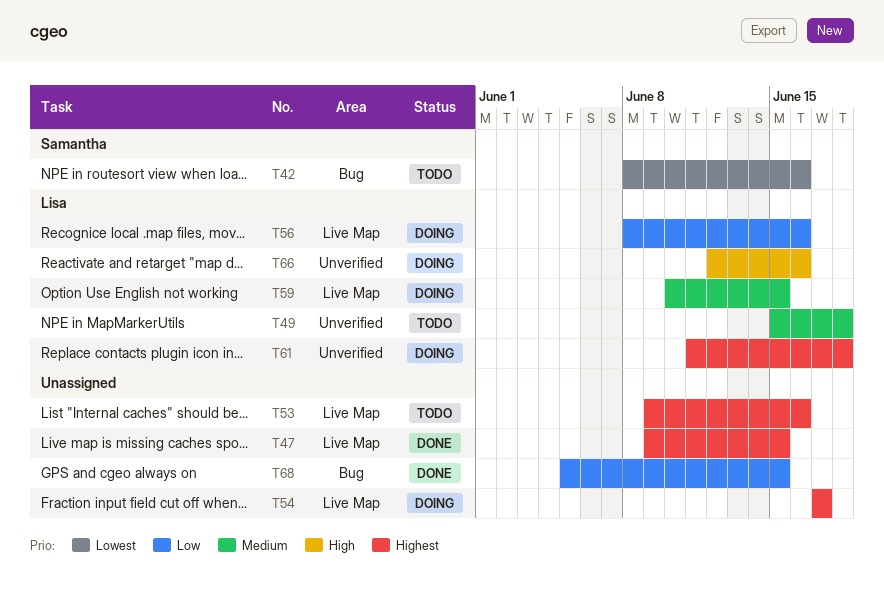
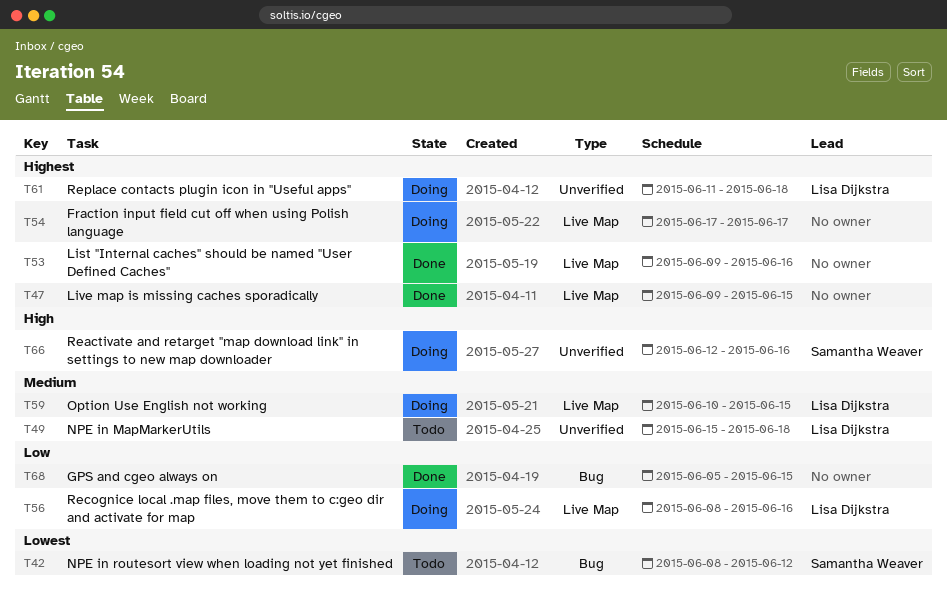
T42, due: Jun 16 -> Jun 12
T53, status: Todo -> Done
T66, owner: Lisa Dijkstra -> Samantha Weaver

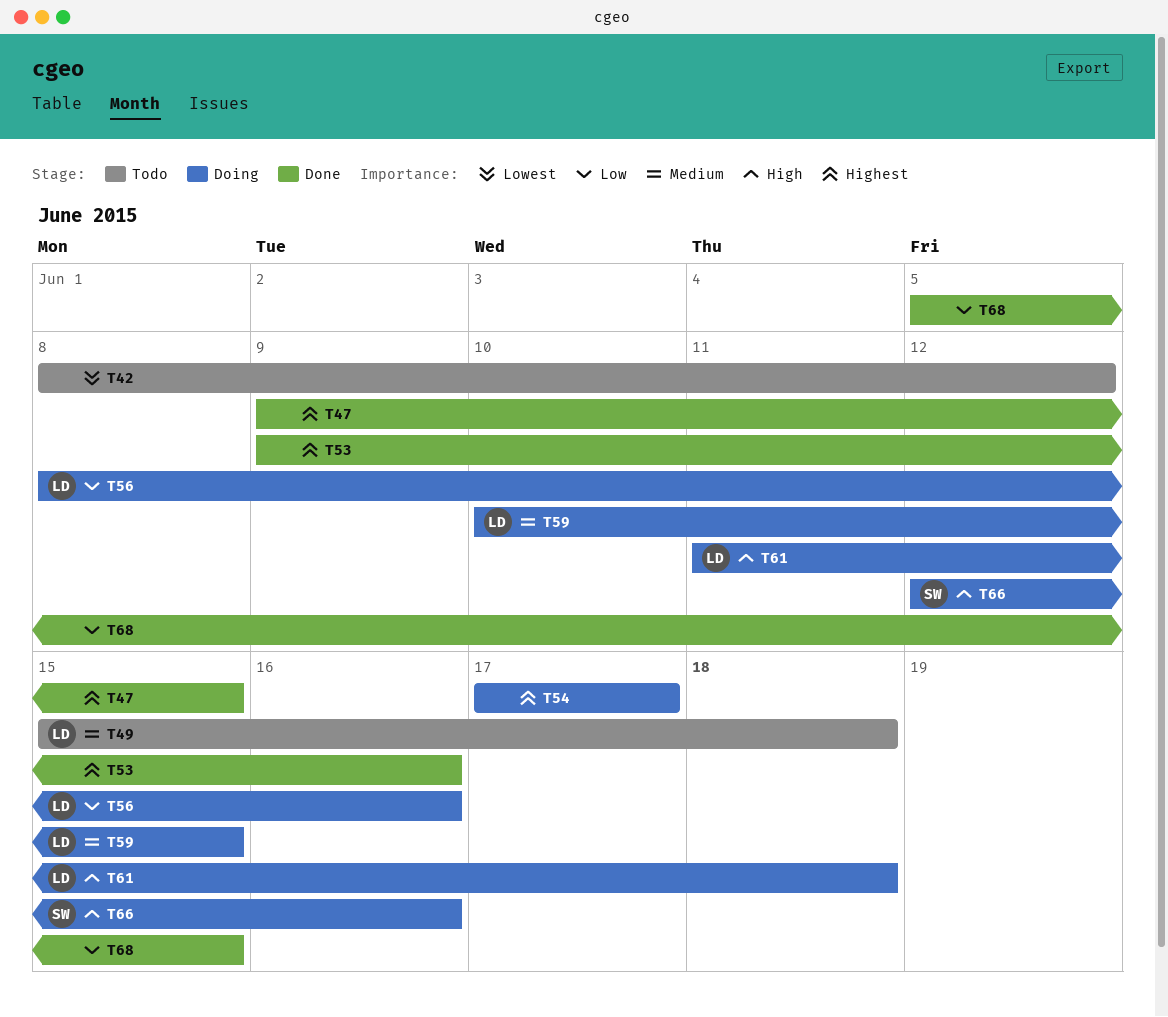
T42, owner: Samantha Weaver -> none
T61, priority: Highest -> High

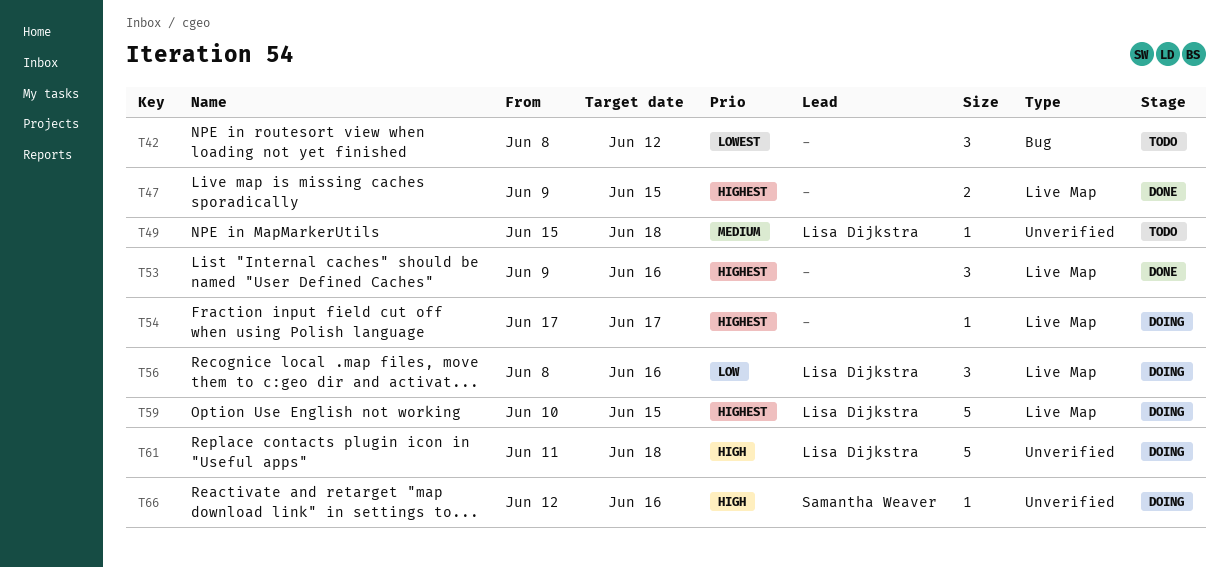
T59, priority: Medium -> Highest
T68: present -> none

